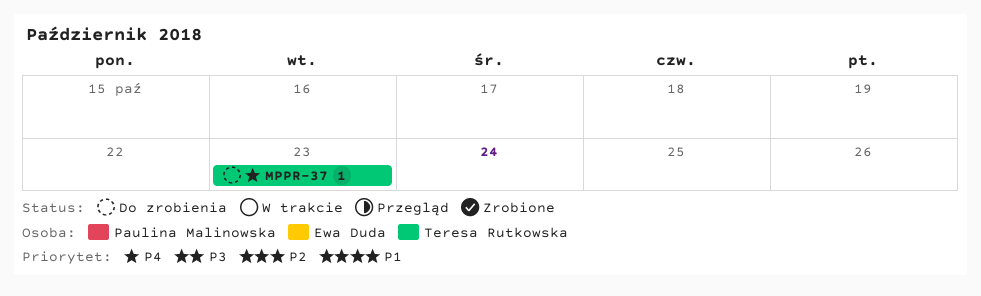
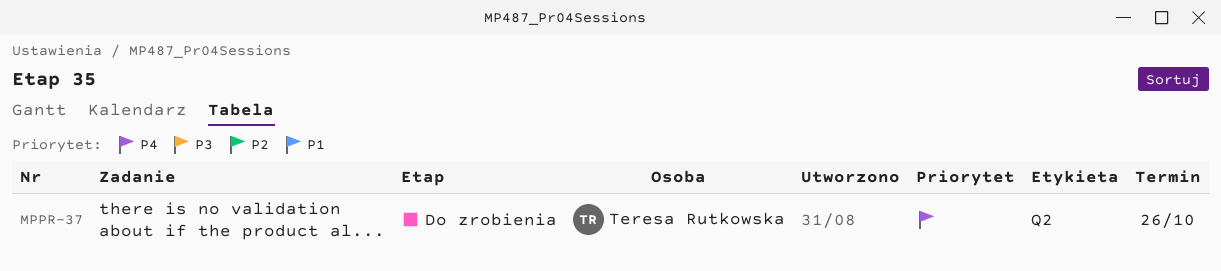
MPPR-37, due: Oct 23 -> Oct 26

